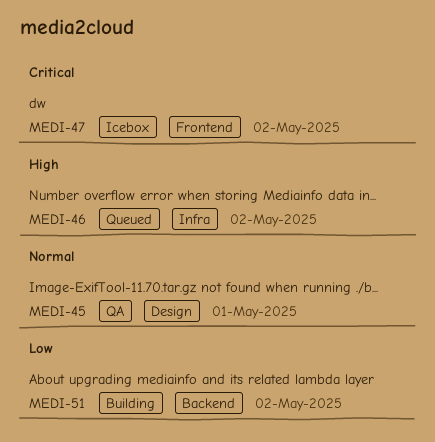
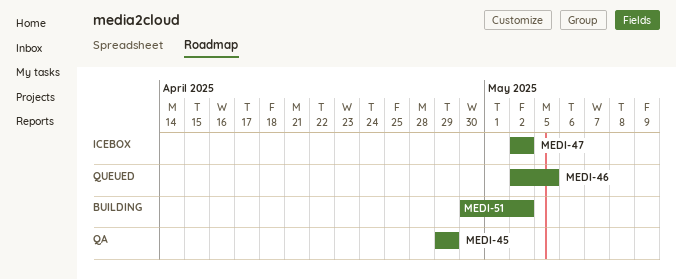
MEDI-45, due: May 1 -> Apr 29
MEDI-46, due: May 2 -> May 5

